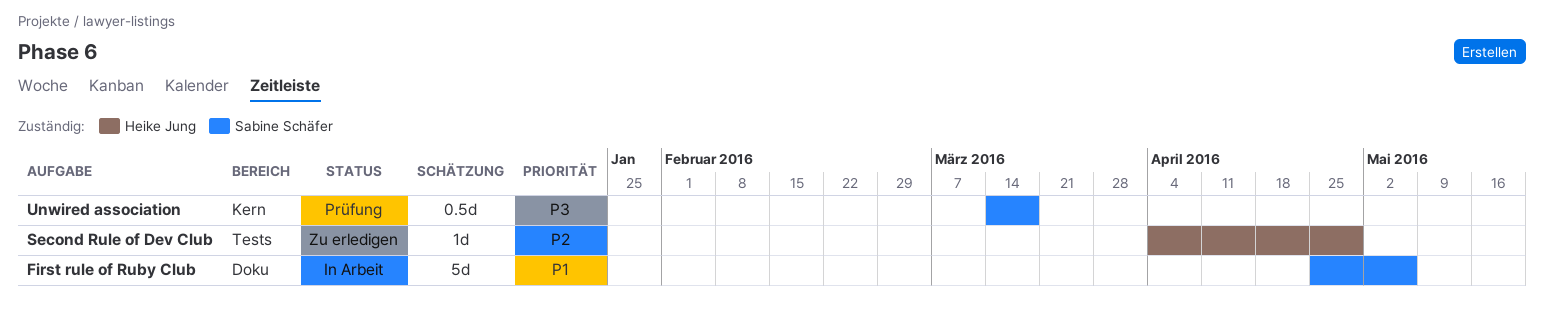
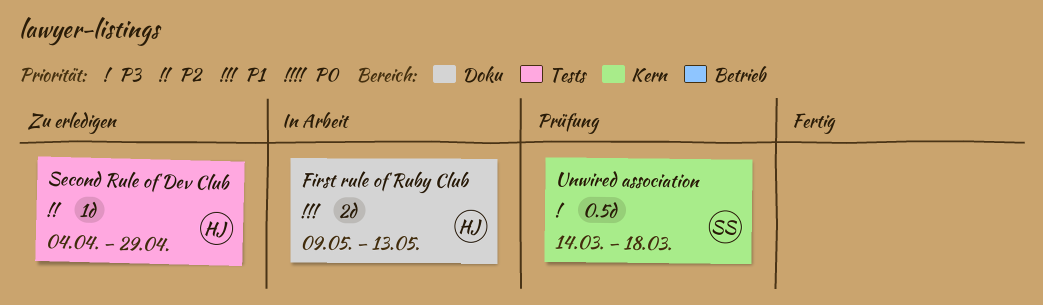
First rule of Ruby Club, owner: Sabine Schäfer -> Heike Jung
First rule of Ruby Club, estimate: 5d -> 2d
First rule of Ruby Club, start: Apr 25 -> May 9
First rule of Ruby Club, due: May 6 -> May 13

